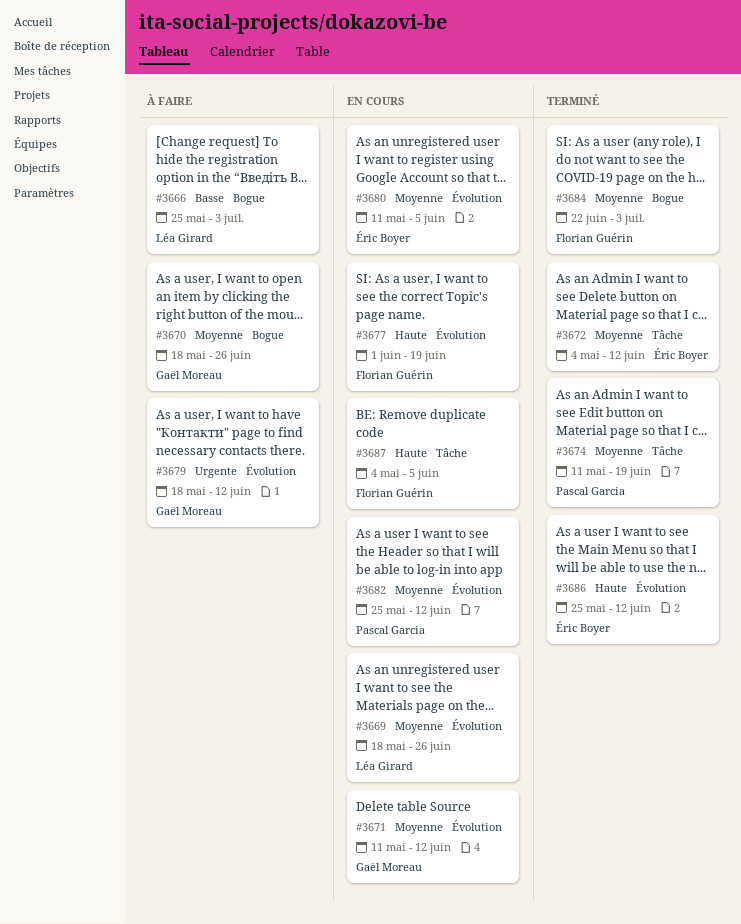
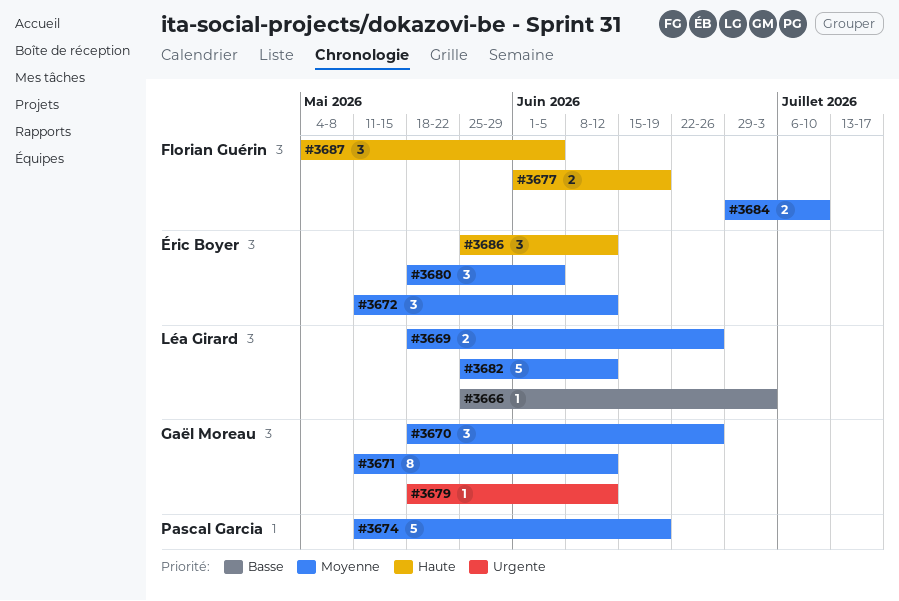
#3672, start: May 4 -> May 11
#3680, start: May 11 -> May 18
#3682, owner: Pascal Garcia -> Léa Girard
#3684, start: Jun 22 -> Jun 29
#3684, due: Jul 3 -> Jul 10

